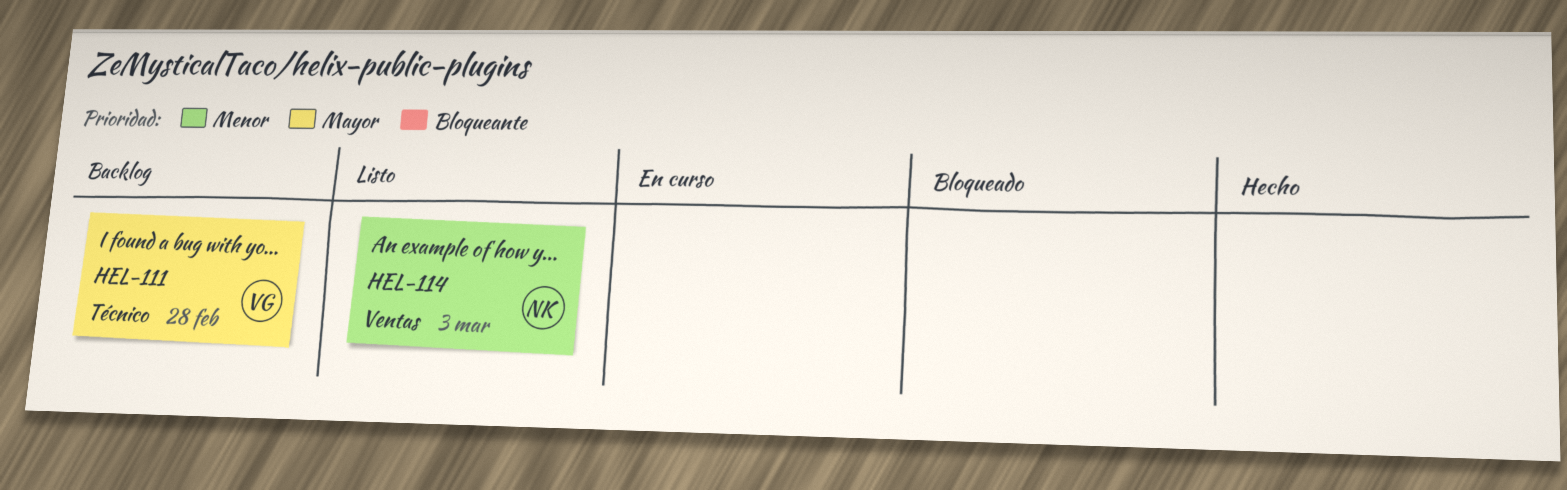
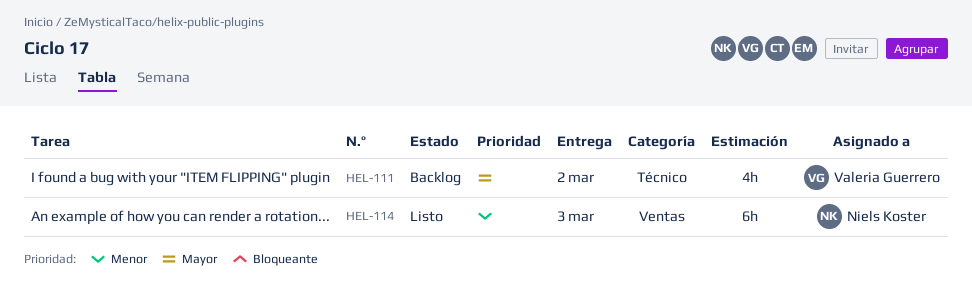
HEL-111, due: Feb 28 -> Mar 2

